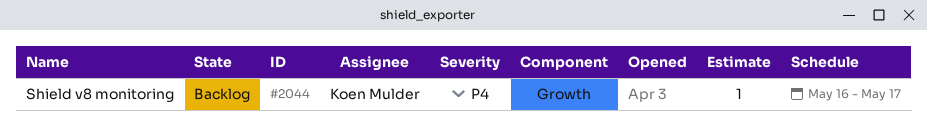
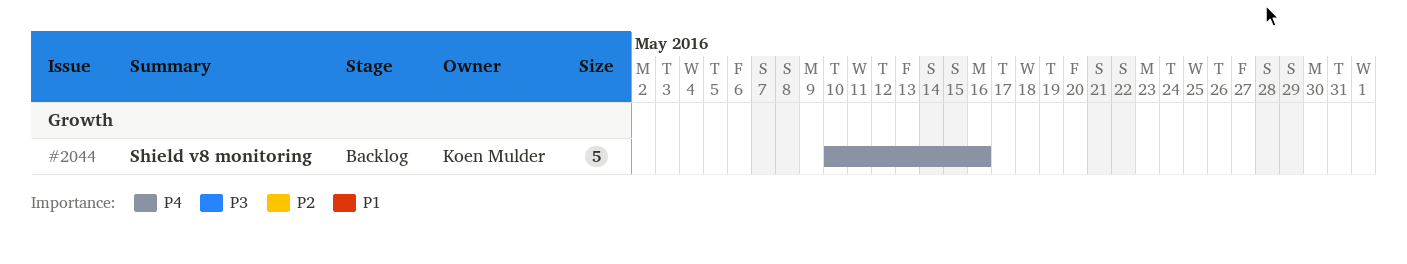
#2044, estimate: 1 -> 5
#2044, start: May 16 -> May 10
#2044, due: May 17 -> May 16

